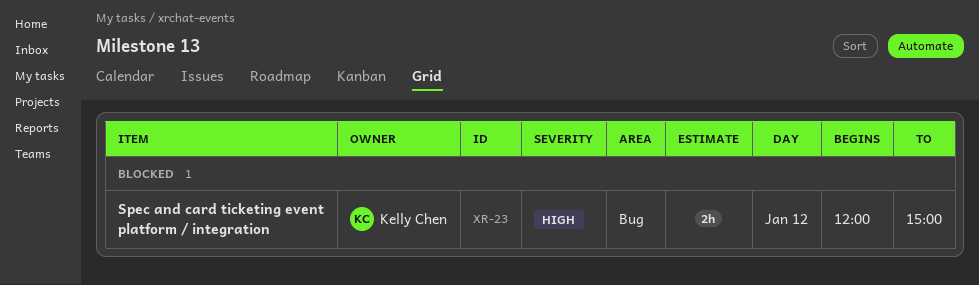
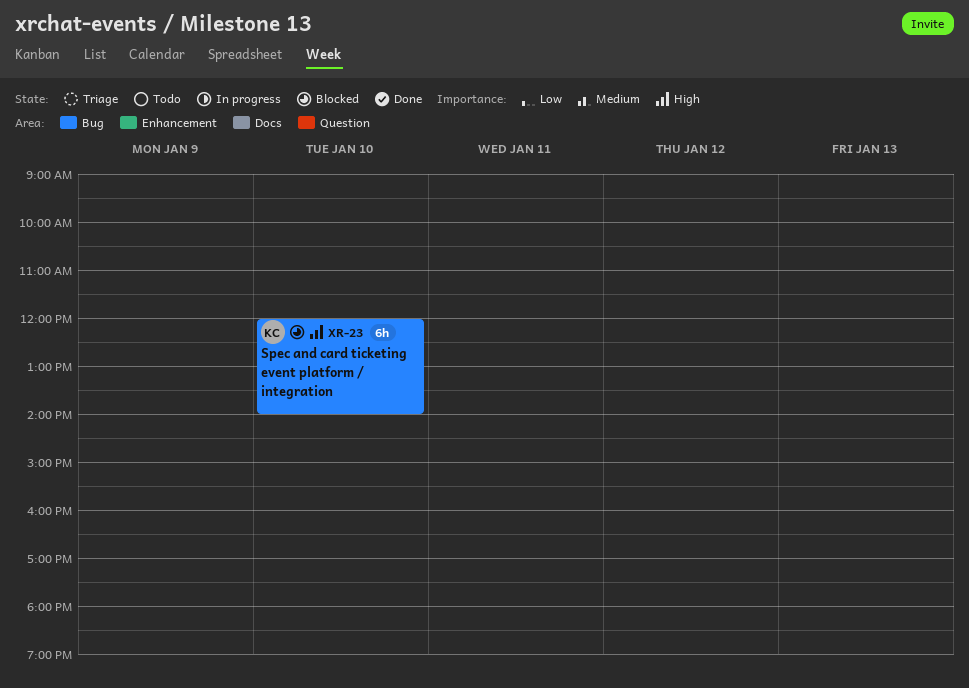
XR-23, estimate: 2h -> 6h
XR-23, day: Jan 12 -> Jan 10
XR-23, ends: 15:00 -> 14:00

